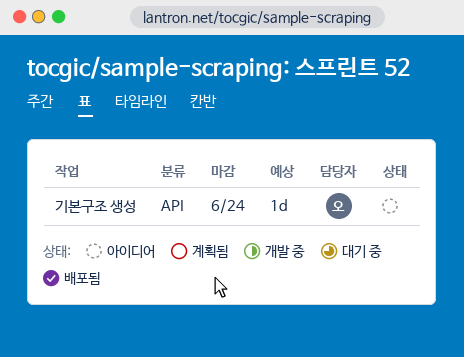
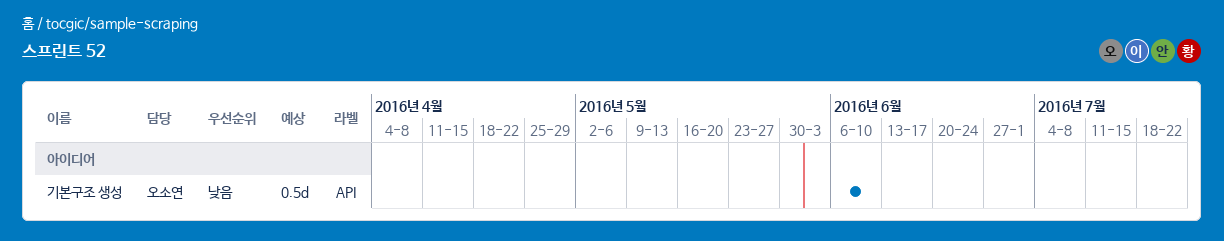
기본구조 생성, estimate: 1d -> 0.5d
기본구조 생성, due: Jun 24 -> Jun 10

